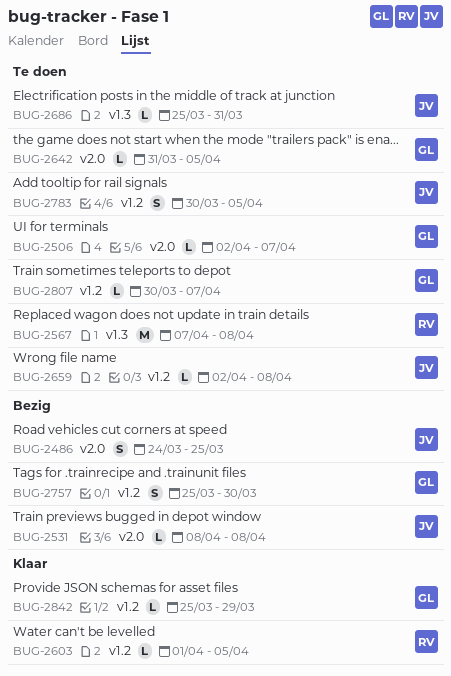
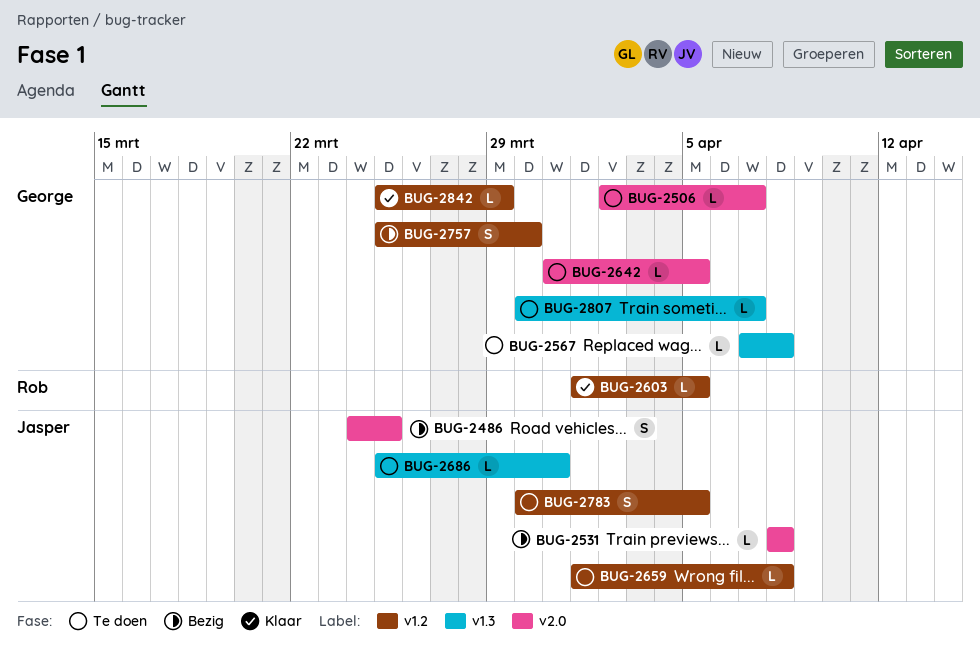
BUG-2567, owner: Rob -> George
BUG-2567, estimate: M -> L
BUG-2659, start: Apr 2 -> Apr 1
BUG-2807, label: v1.2 -> v1.3

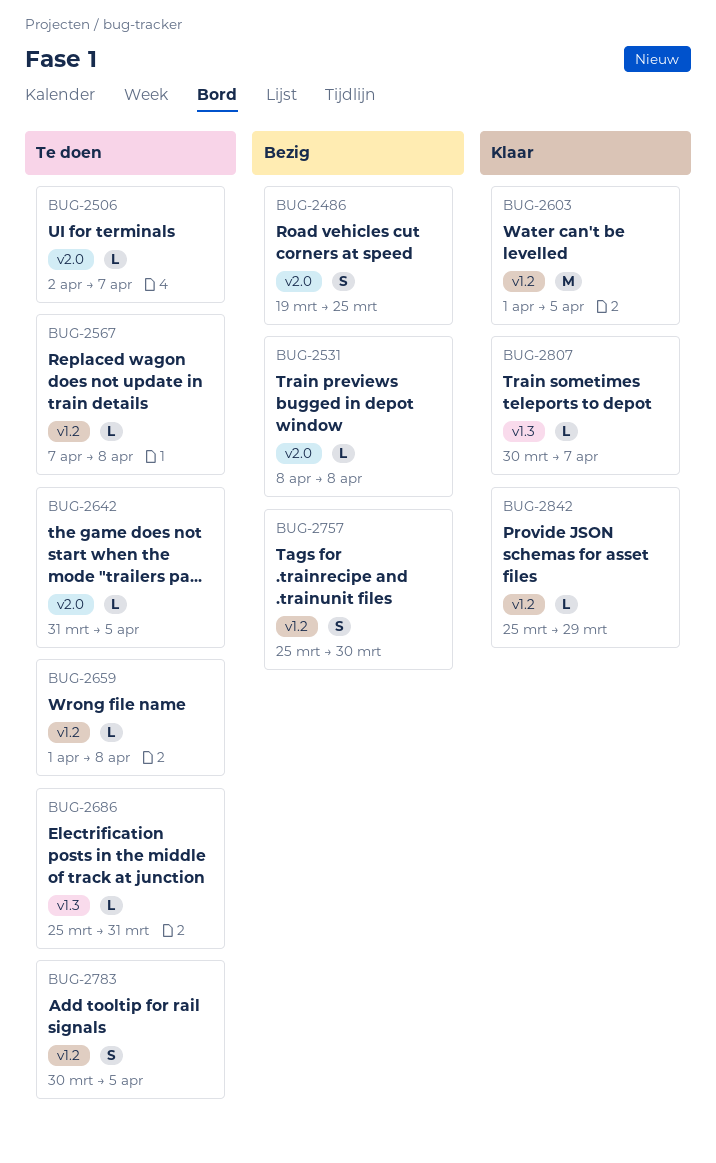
BUG-2486, start: Mar 24 -> Mar 19
BUG-2567, label: v1.3 -> v1.2
BUG-2603, estimate: L -> M
BUG-2807, status: Te doen -> Klaar

